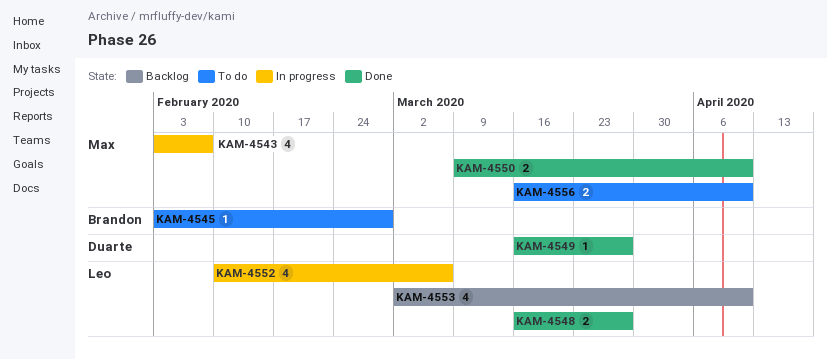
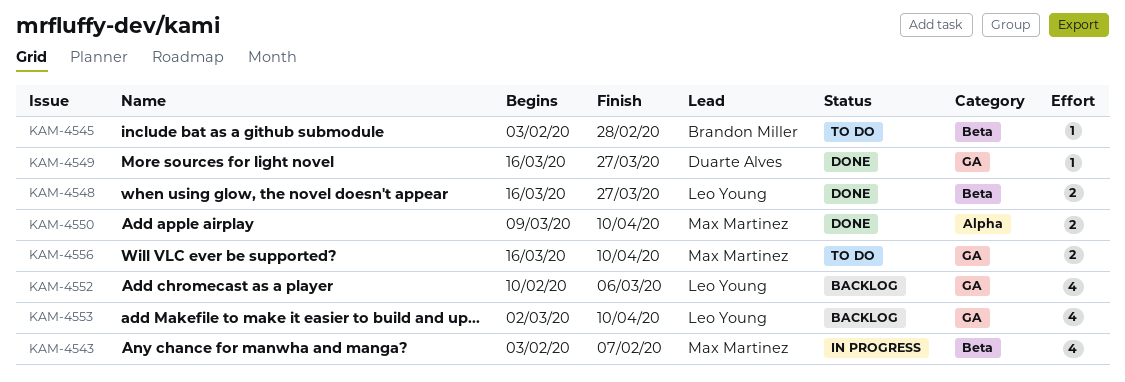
KAM-4552, status: In progress -> Backlog

